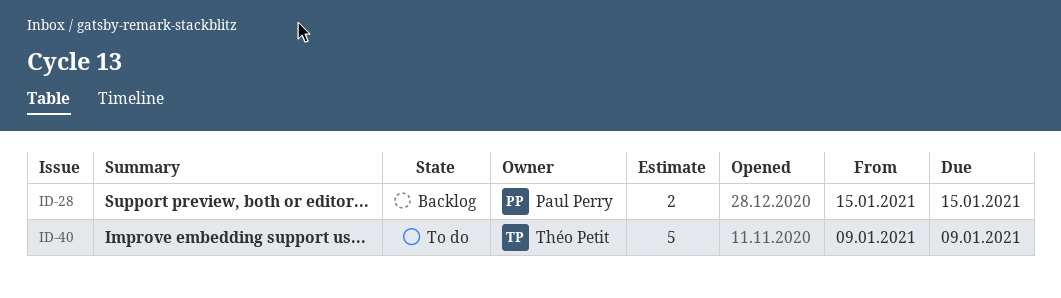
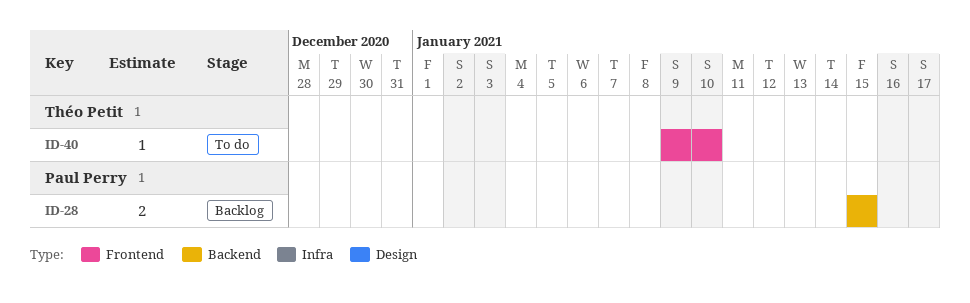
ID-40, estimate: 5 -> 1
ID-40, due: Jan 9 -> Jan 10

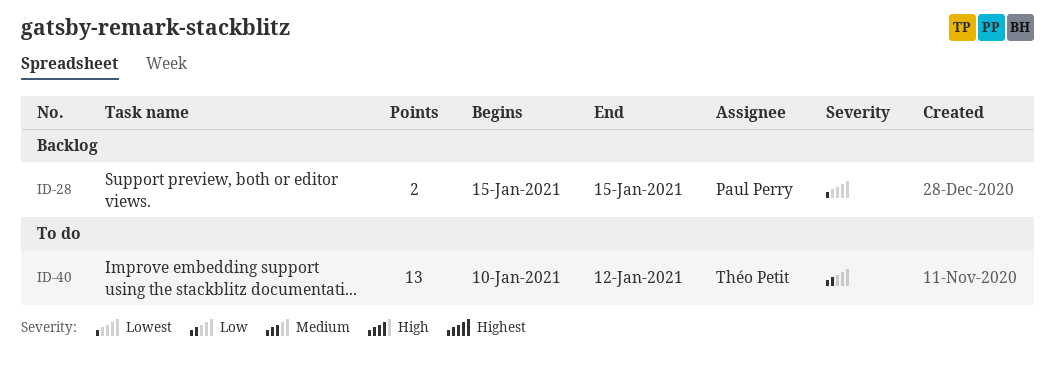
ID-40, estimate: 1 -> 13
ID-40, start: Jan 9 -> Jan 10
ID-40, due: Jan 10 -> Jan 12

